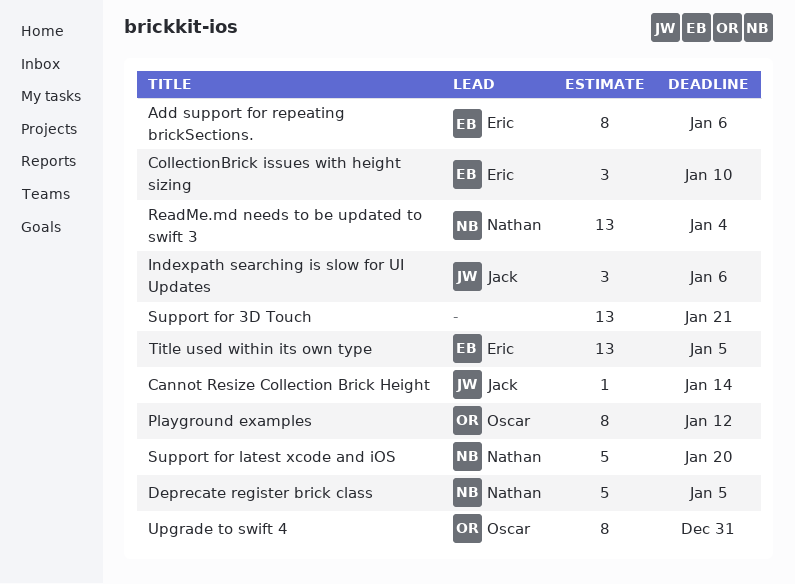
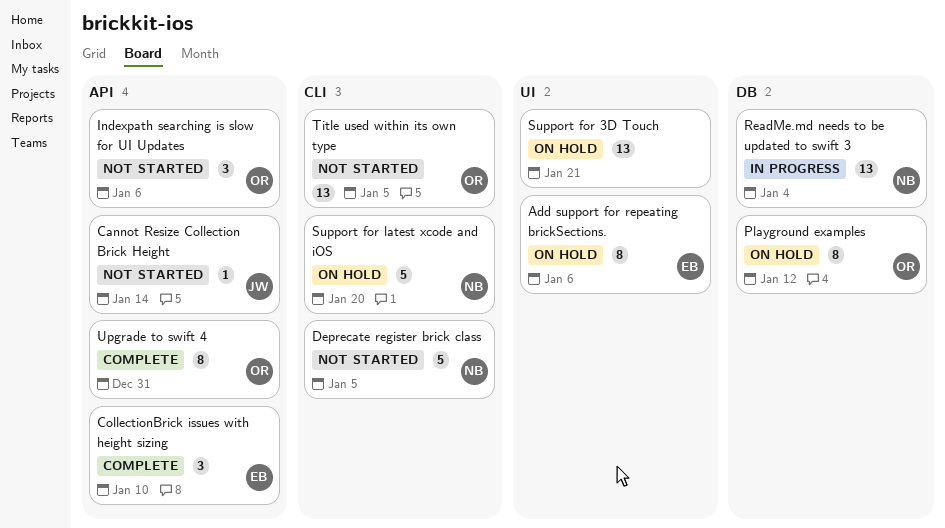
Indexpath searching is slow for UI Updates, owner: Jack -> Oscar
Title used within its own type, owner: Eric -> Oscar

